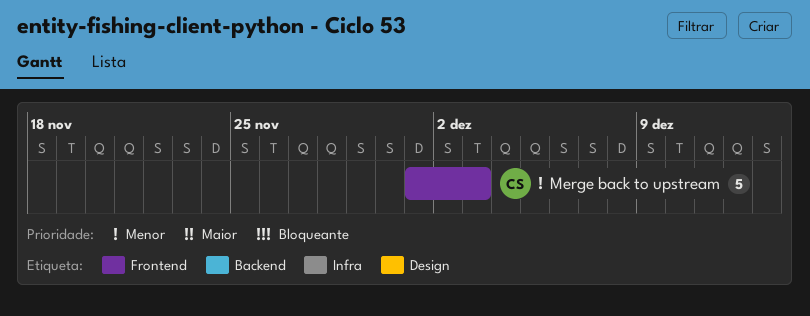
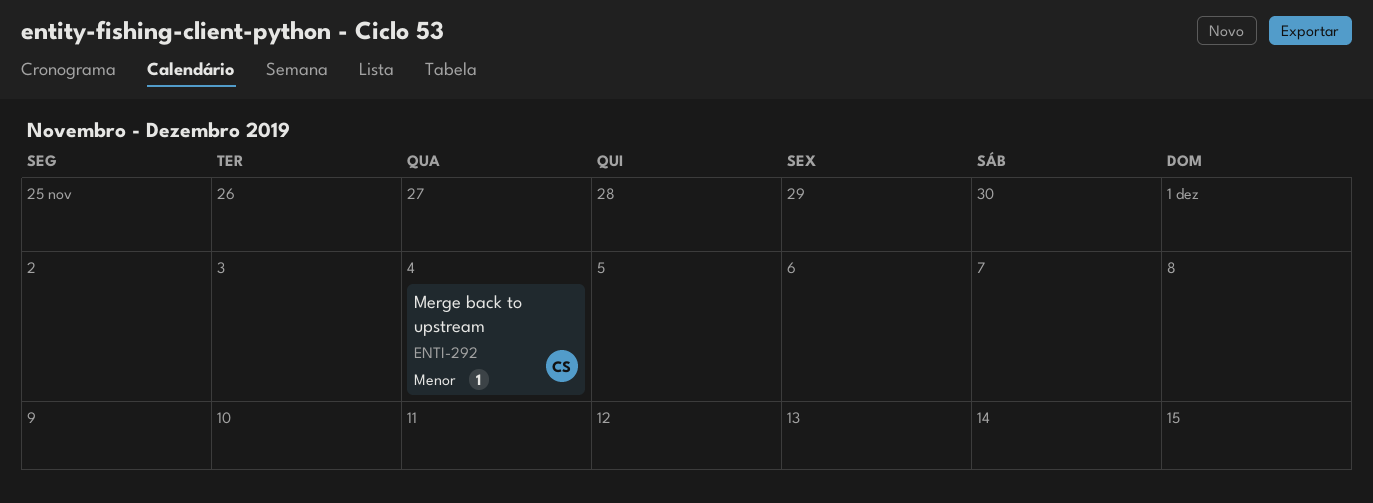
Merge back to upstream, estimate: 5 -> 1
Merge back to upstream, due: Dec 3 -> Dec 4

